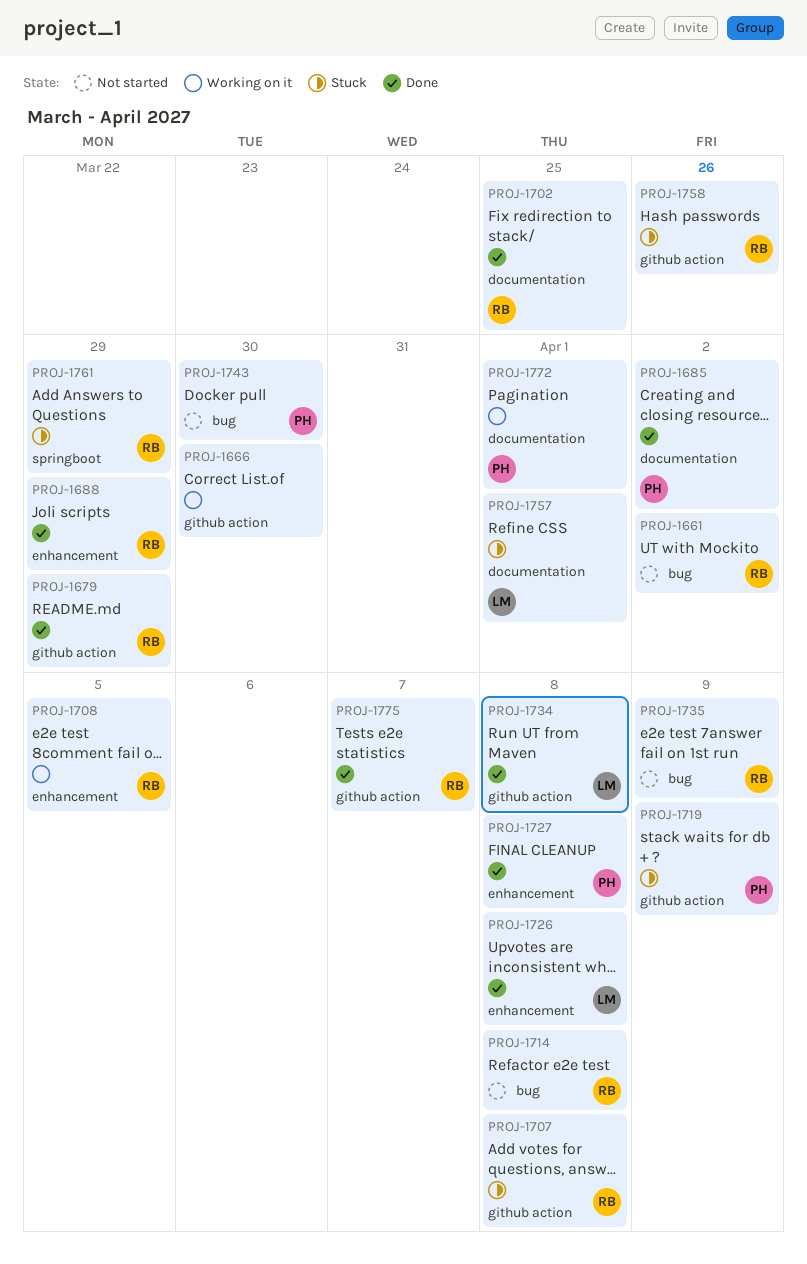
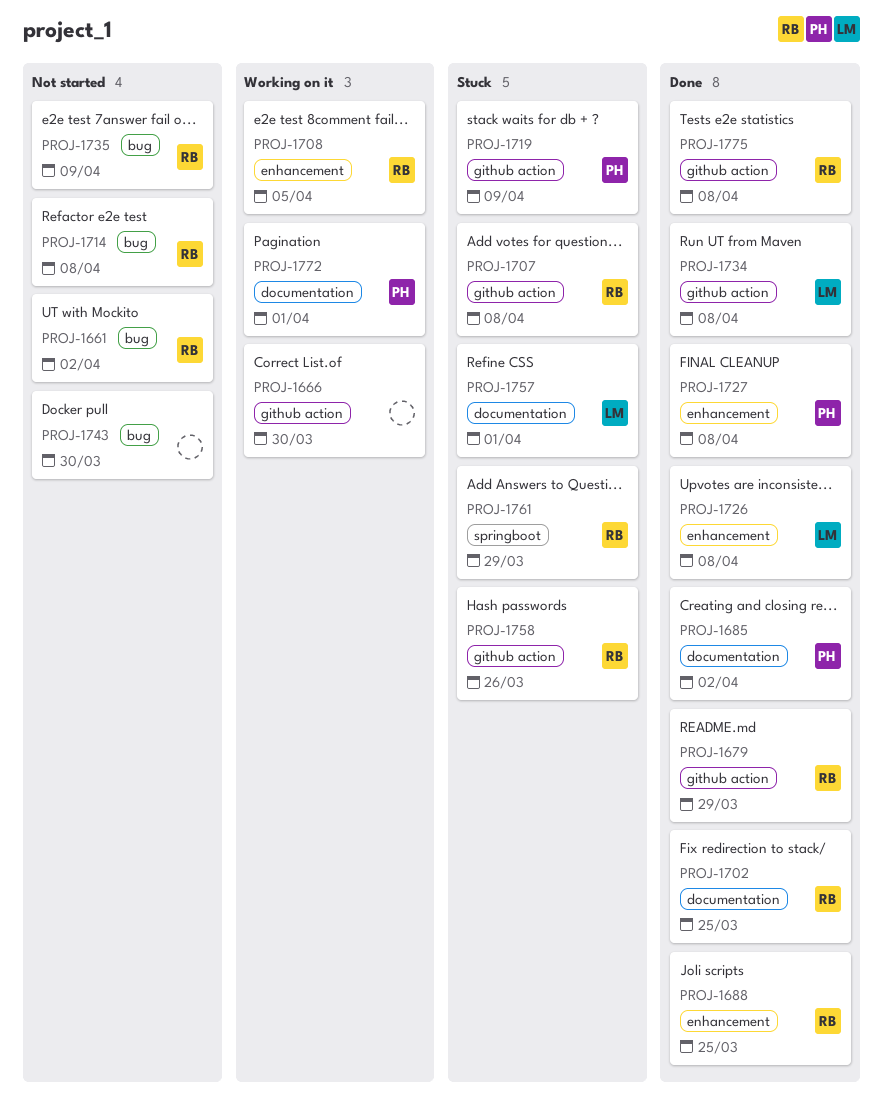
PROJ-1688, due: Mar 29 -> Mar 25
PROJ-1743, owner: PH -> none
PROJ-1775, due: Apr 7 -> Apr 8

